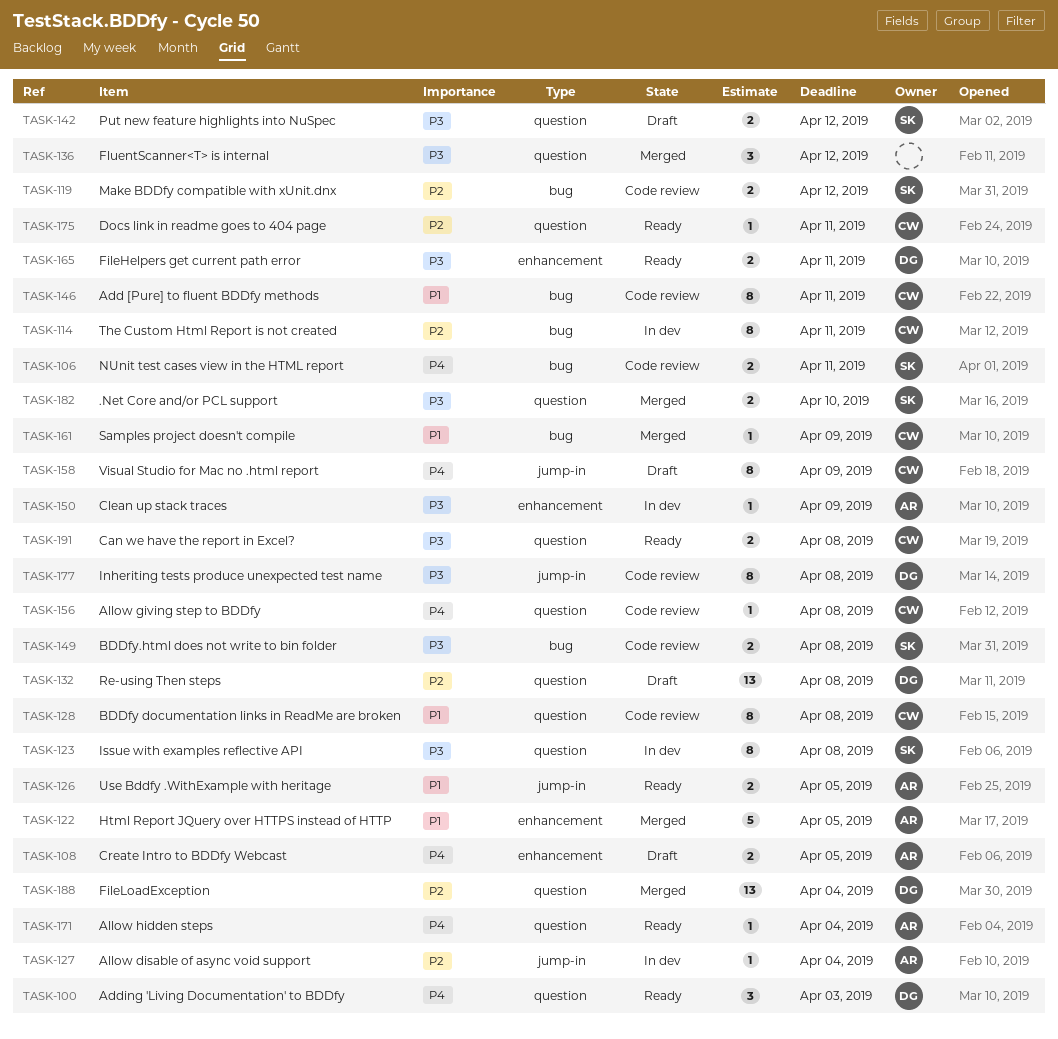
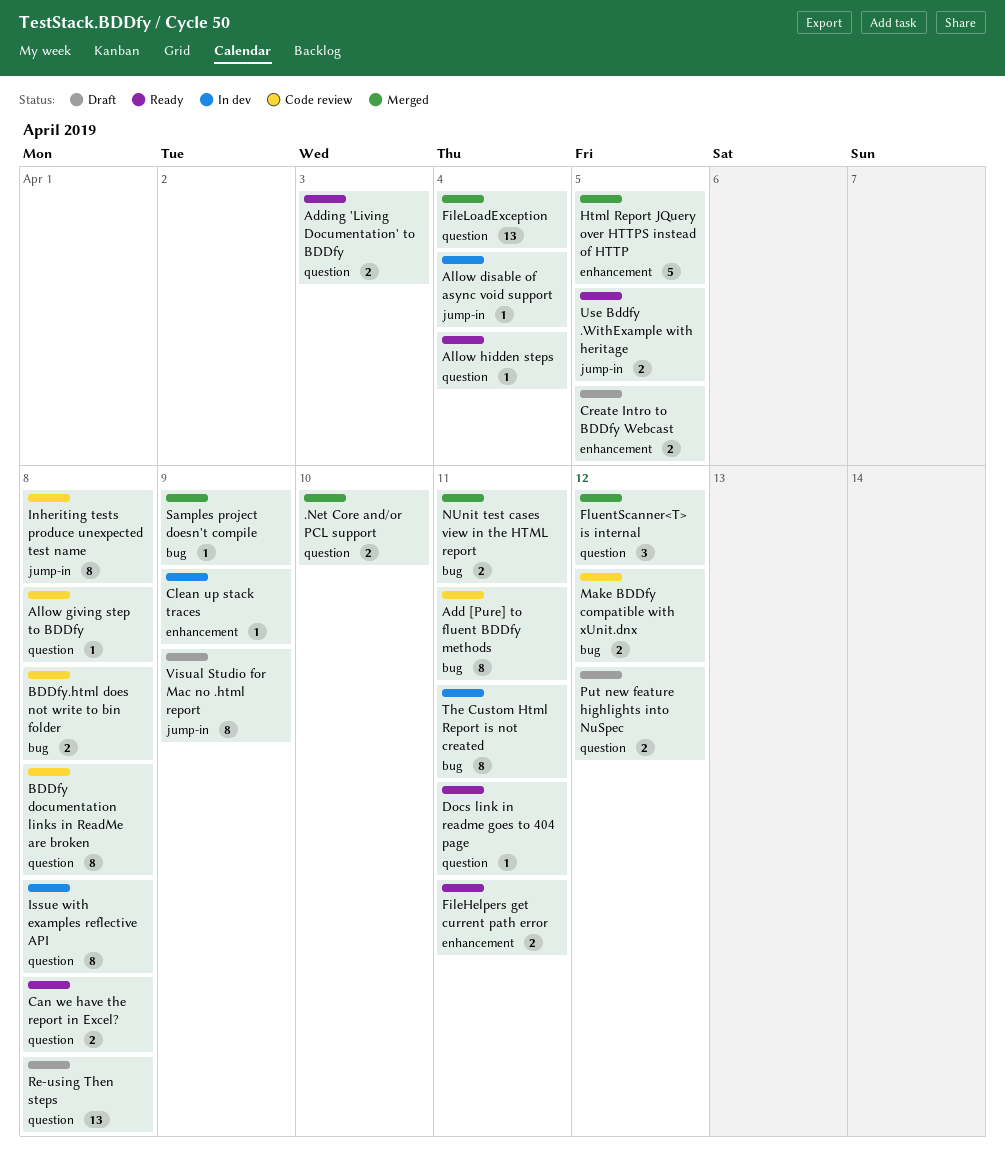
Adding 'Living Documentation' to BDDfy, estimate: 3 -> 2
NUnit test cases view in the HTML report, status: Code review -> Merged

